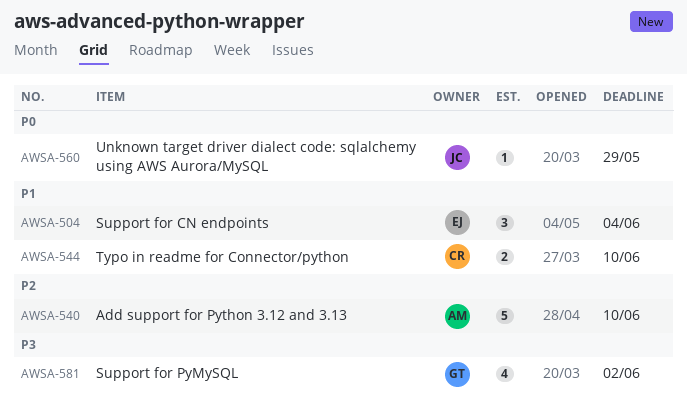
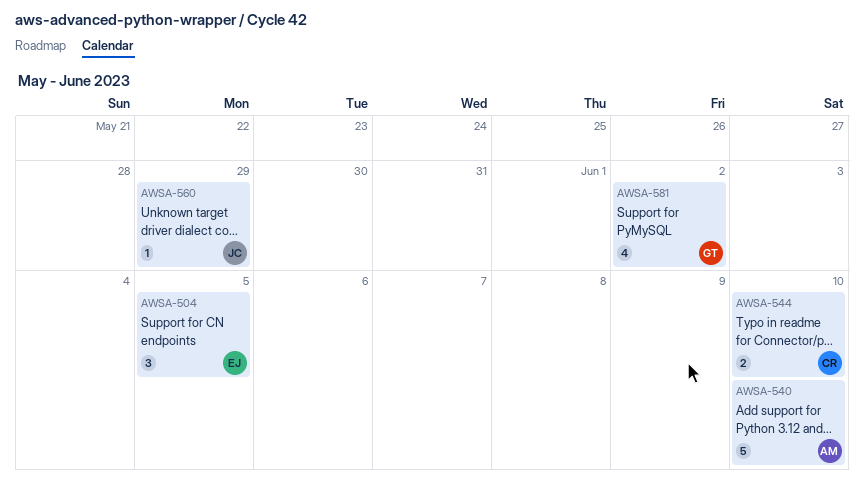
AWSA-504, due: Jun 4 -> Jun 5

